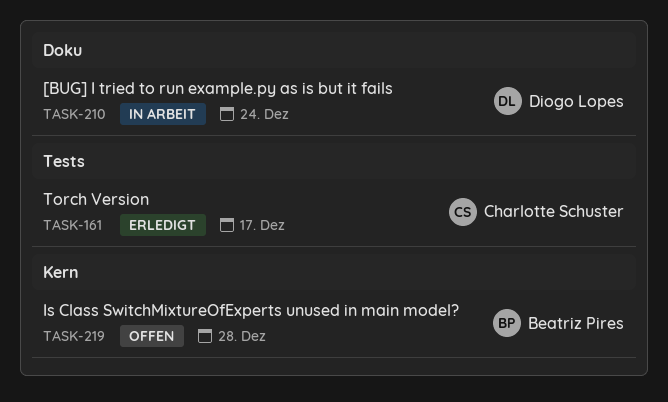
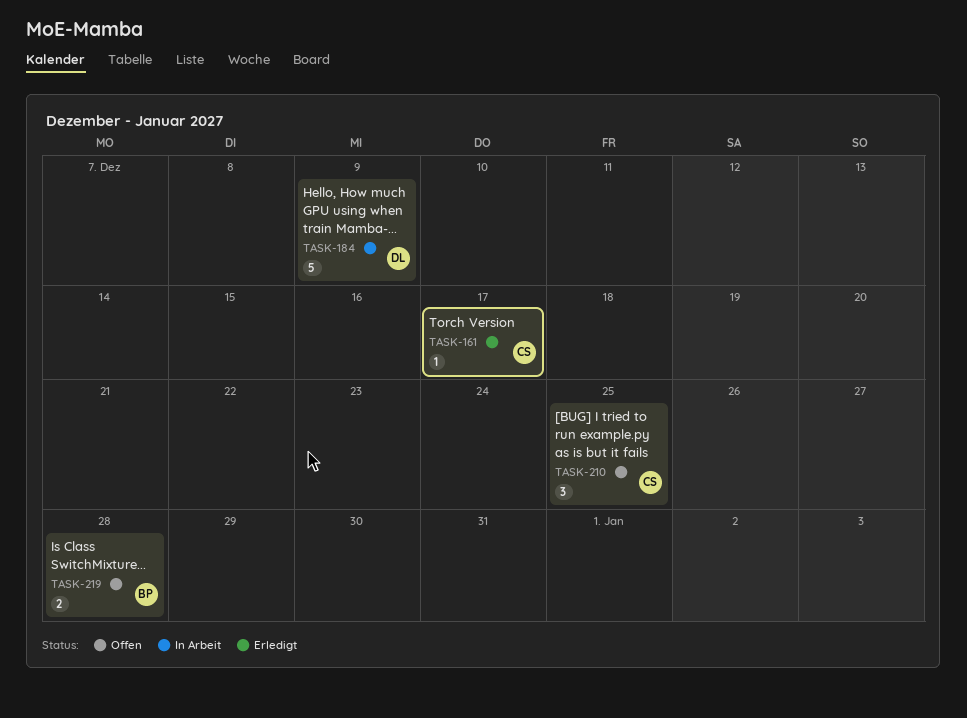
TASK-184: none -> present
TASK-210, status: In Arbeit -> Offen
TASK-210, owner: Diogo Lopes -> Charlotte Schuster
TASK-210, due: Dec 24 -> Dec 25

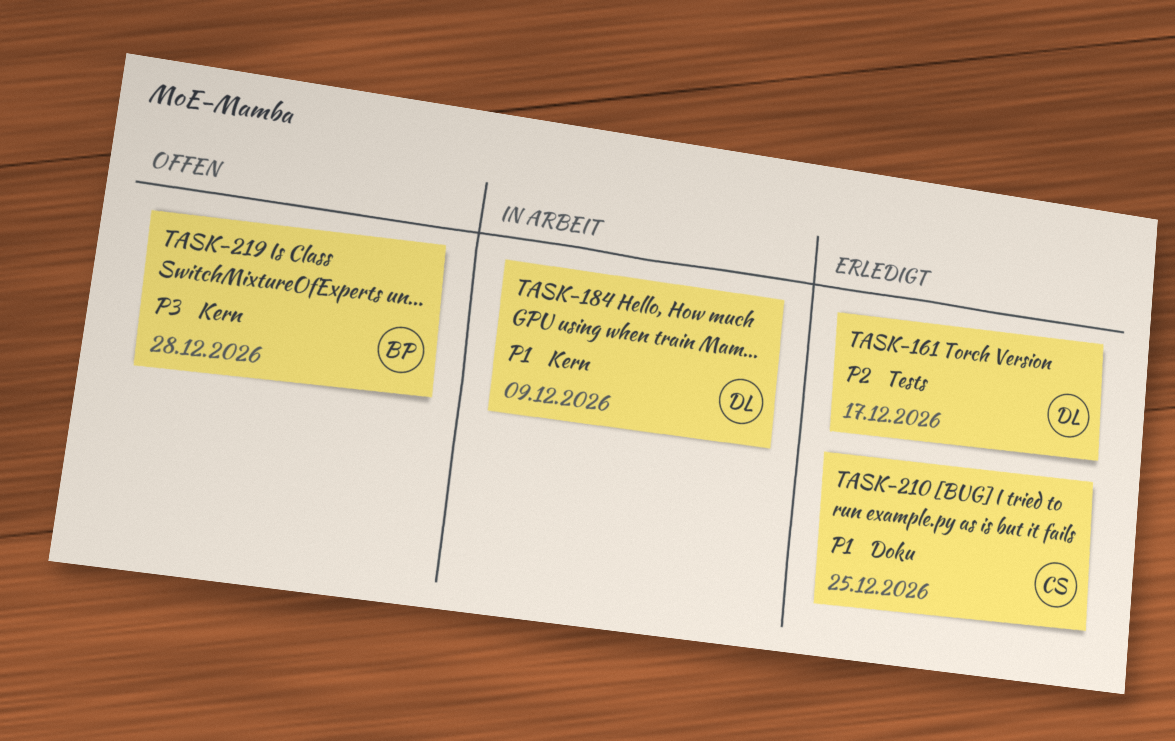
TASK-161, owner: CS -> DL
TASK-210, status: Offen -> Erledigt

